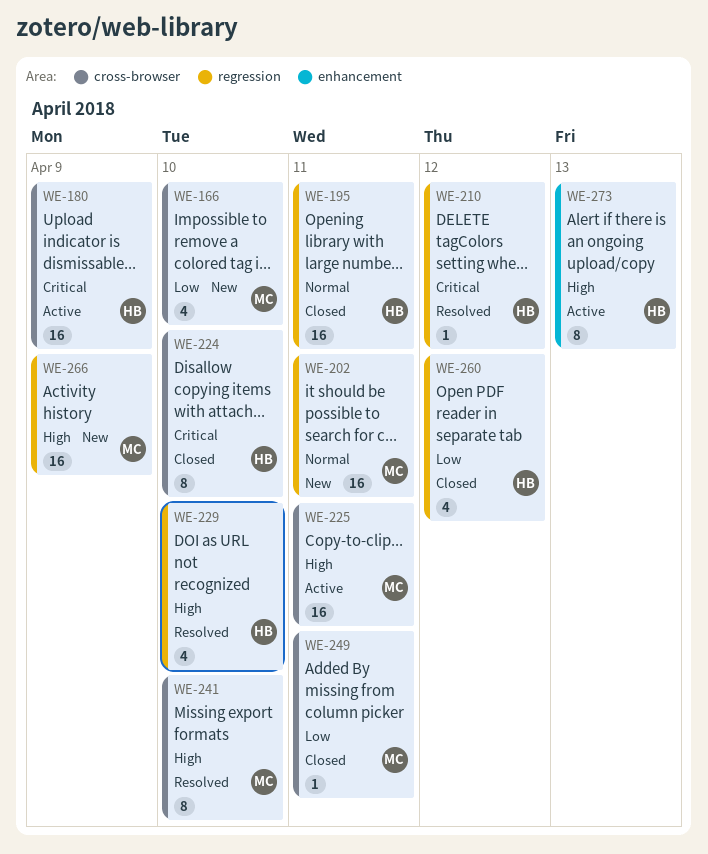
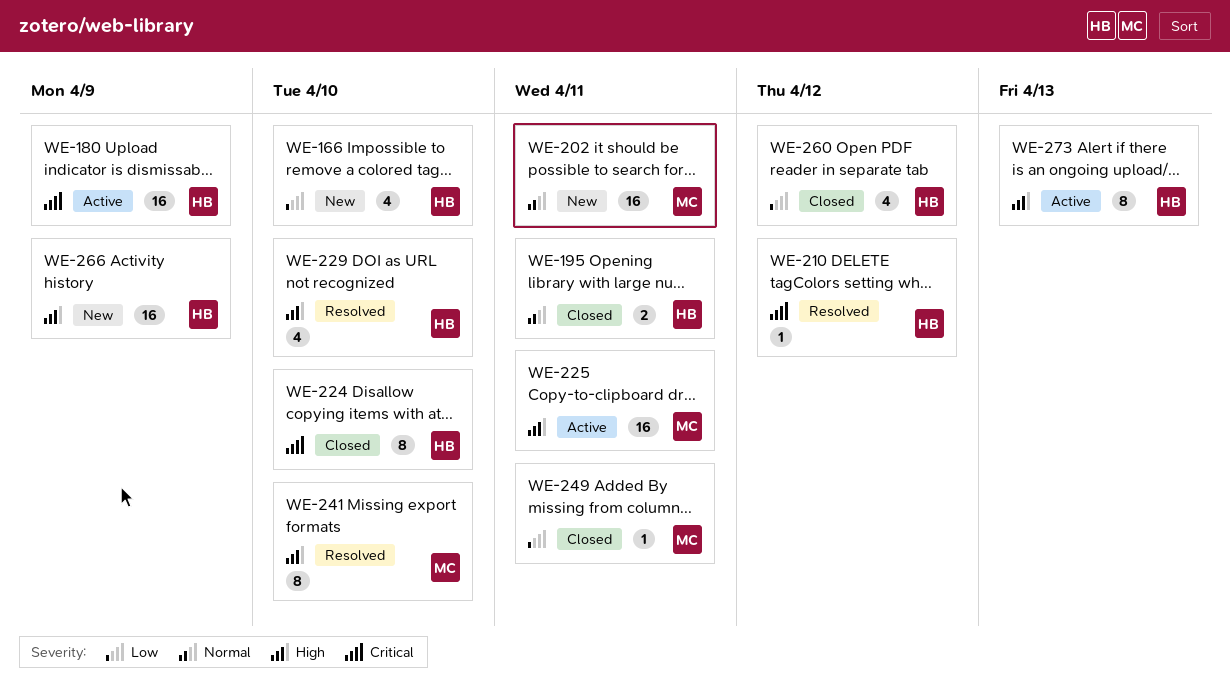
WE-166, owner: MC -> HB
WE-195, estimate: 16 -> 2
WE-266, owner: MC -> HB

